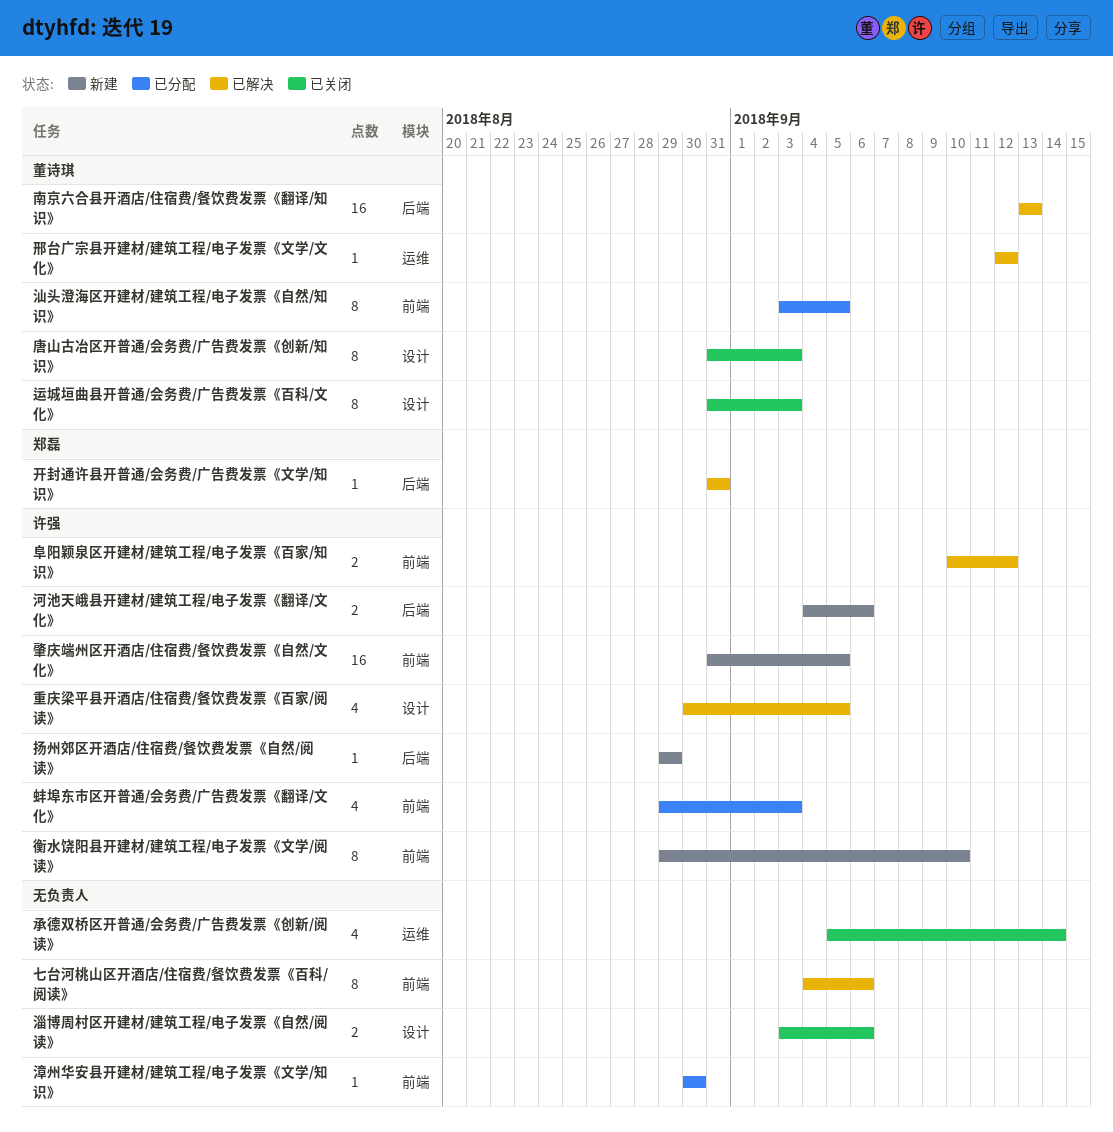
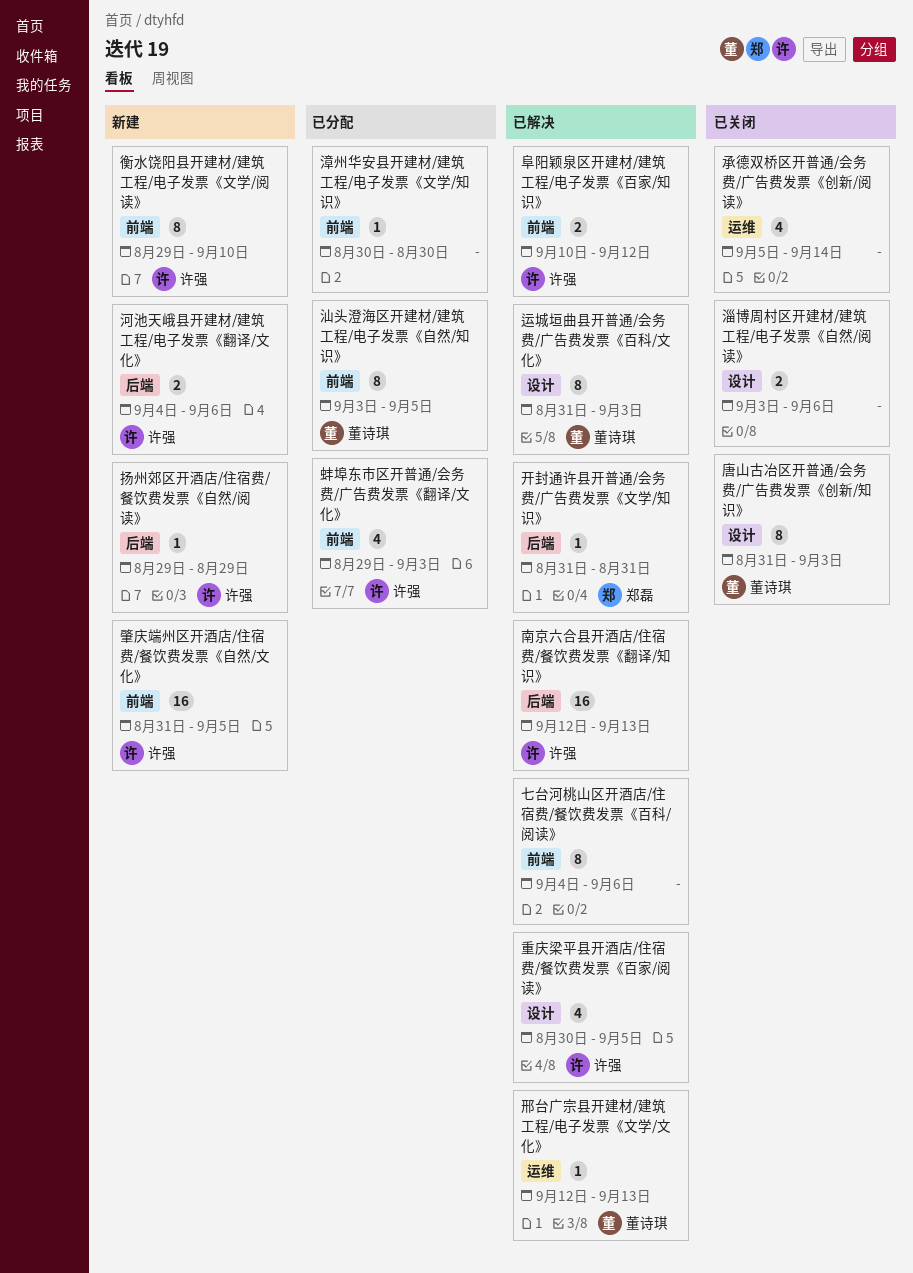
南京六合县开酒店/住宿费/餐饮费发票《翻译/知识》, owner: 董诗琪 -> 许强
南京六合县开酒店/住宿费/餐饮费发票《翻译/知识》, start: Sep 13 -> Sep 12
运城垣曲县开普通/会务费/广告费发票《百科/文化》, status: 已关闭 -> 已解决
邢台广宗县开建材/建筑工程/电子发票《文学/文化》, due: Sep 12 -> Sep 13

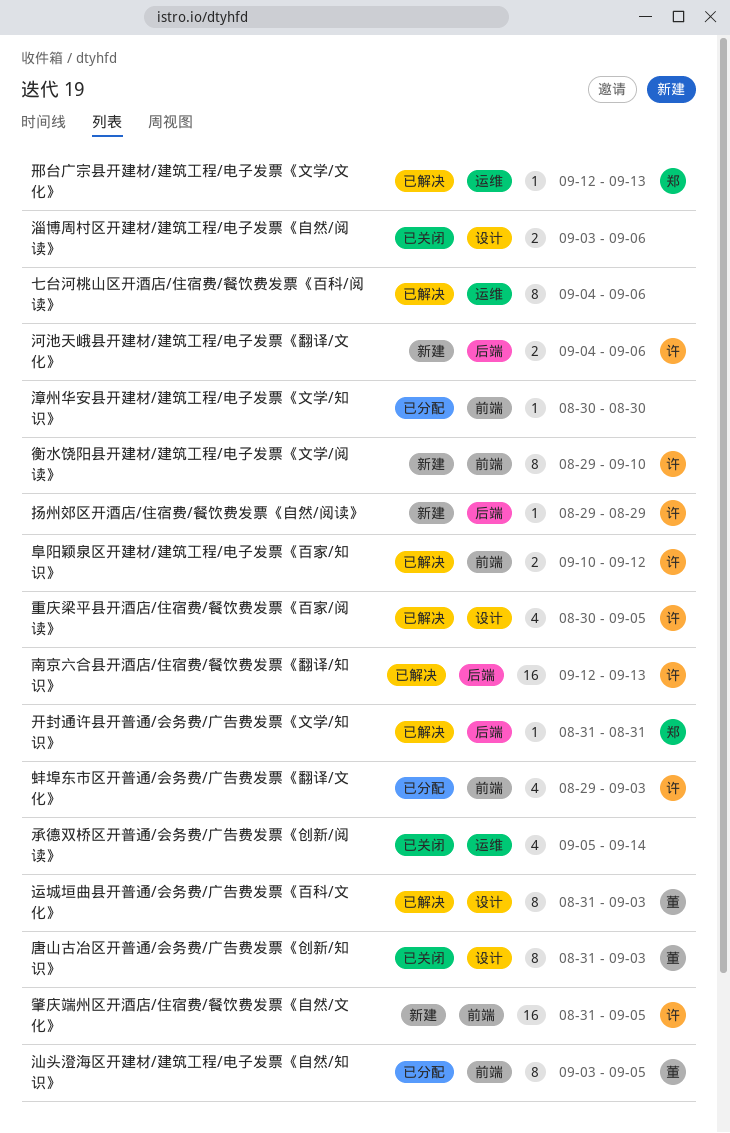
七台河桃山区开酒店/住宿费/餐饮费发票《百科/阅读》, label: 前端 -> 运维
邢台广宗县开建材/建筑工程/电子发票《文学/文化》, owner: 董诗琪 -> 郑磊

